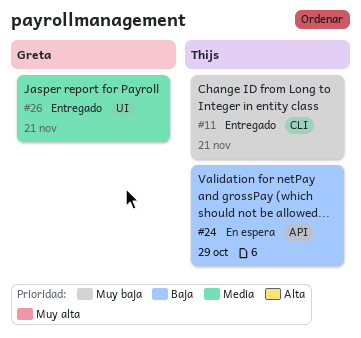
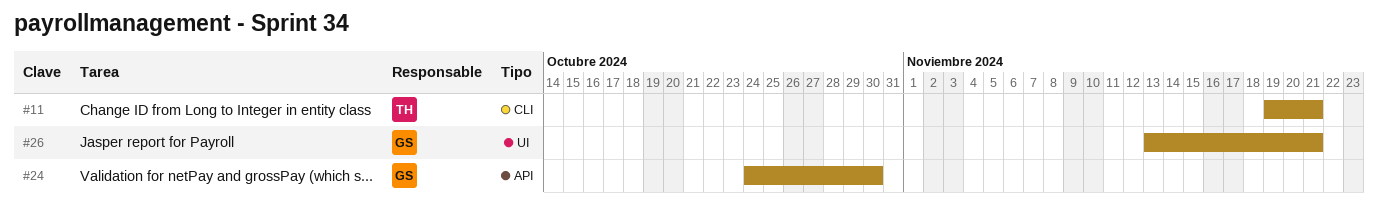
#24, owner: Thijs -> Greta
#24, due: Oct 29 -> Oct 30

